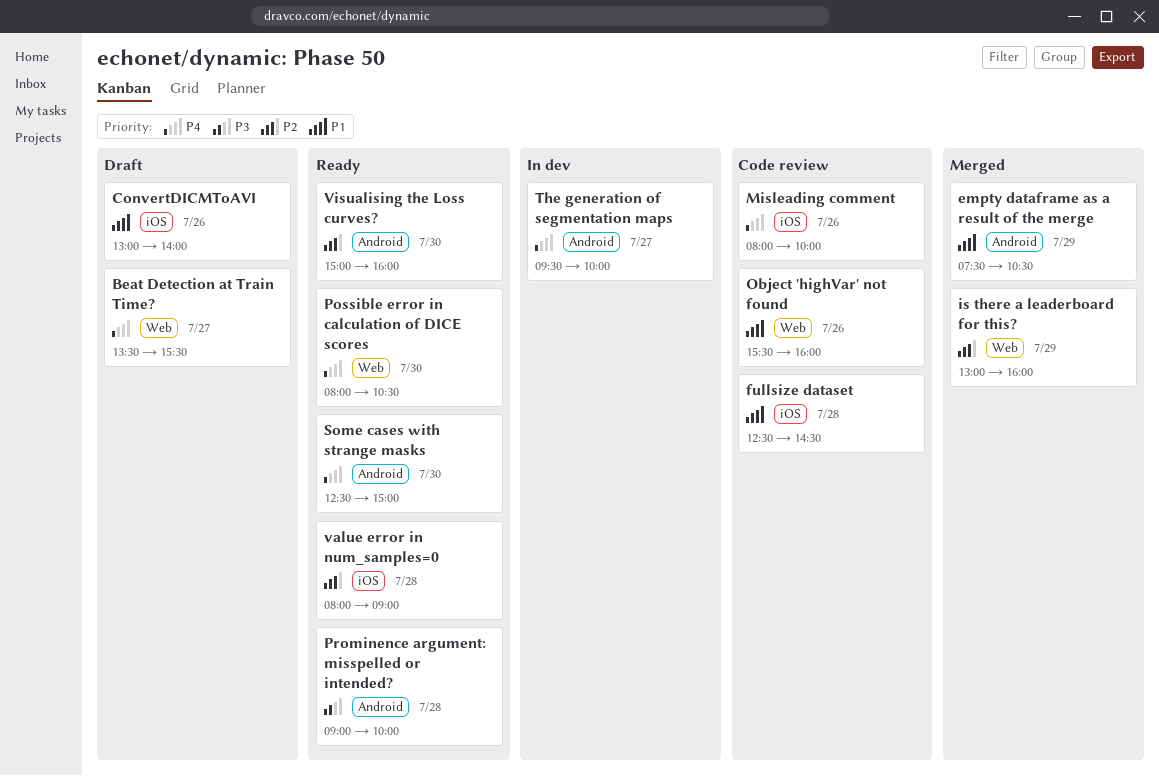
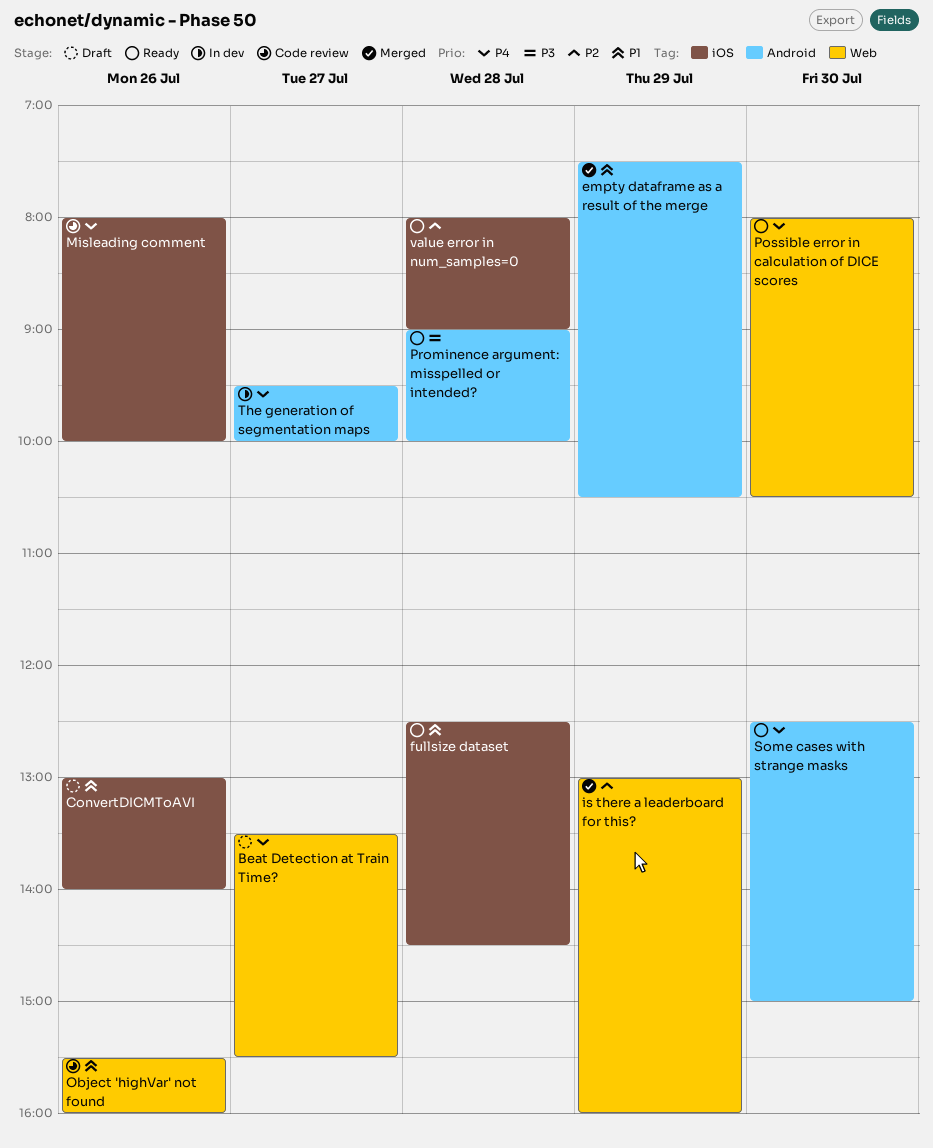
fullsize dataset, status: Code review -> Ready
Visualising the Loss curves?: present -> none

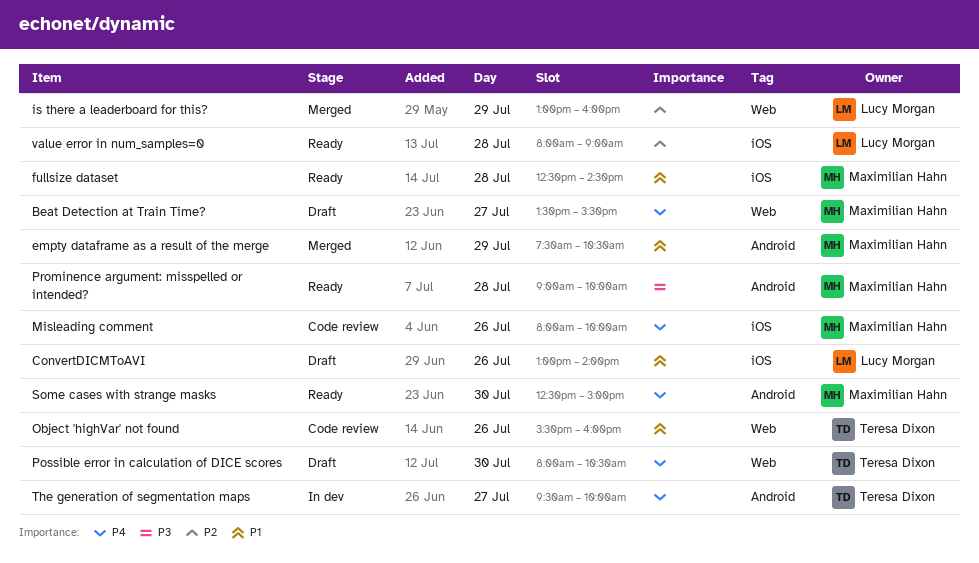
Possible error in calculation of DICE scores, status: Ready -> Draft

